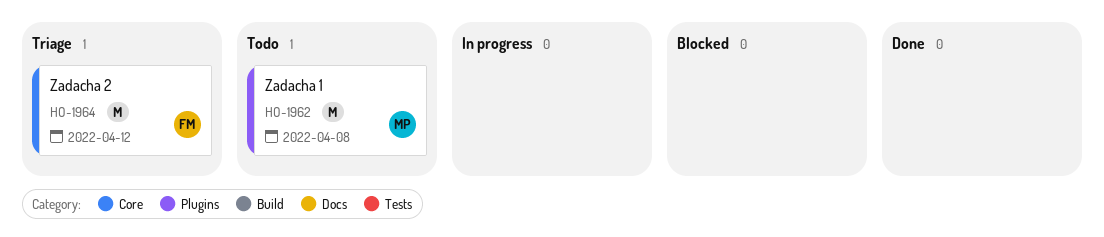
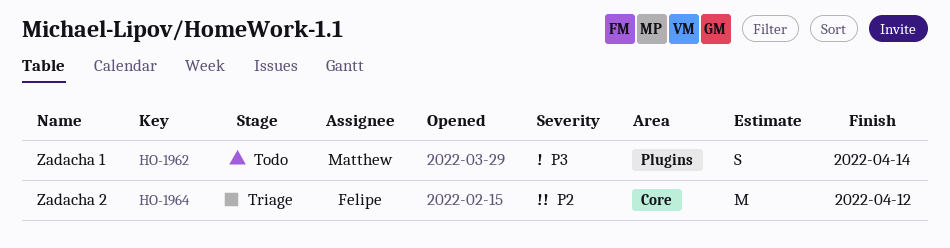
HO-1962, estimate: M -> S
HO-1962, due: Apr 8 -> Apr 14

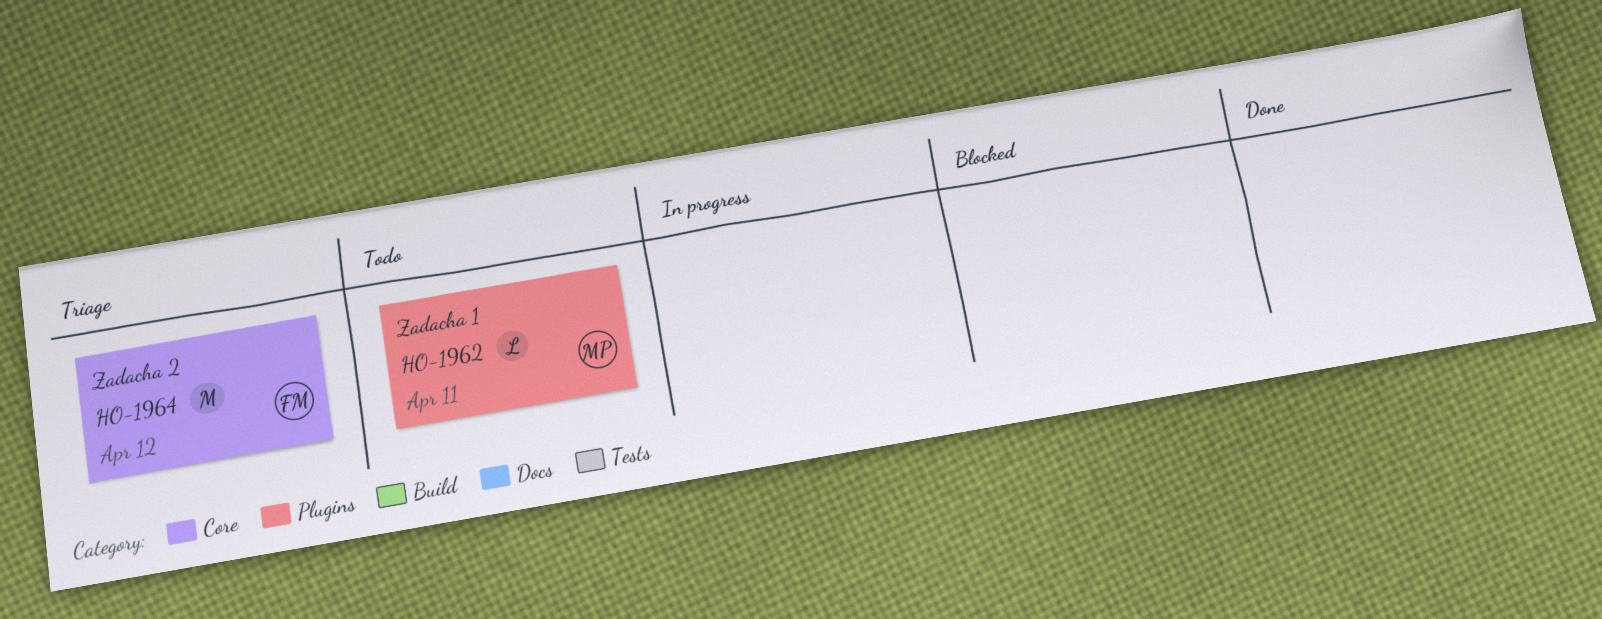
HO-1962, estimate: S -> L
HO-1962, due: Apr 14 -> Apr 11

